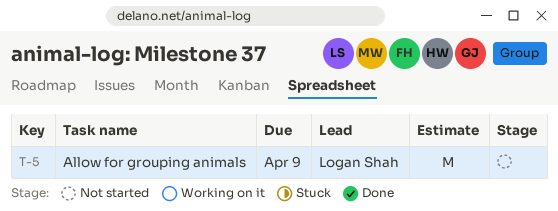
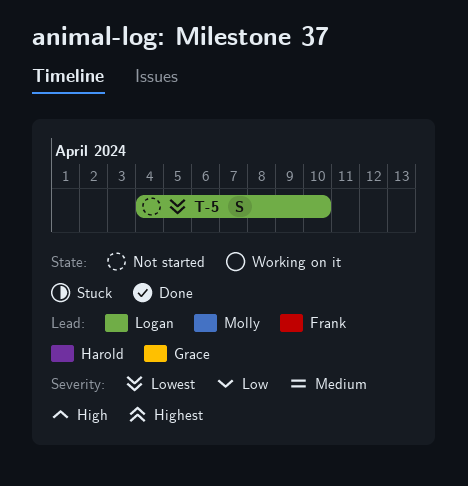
T-5, estimate: M -> S
T-5, due: Apr 9 -> Apr 10

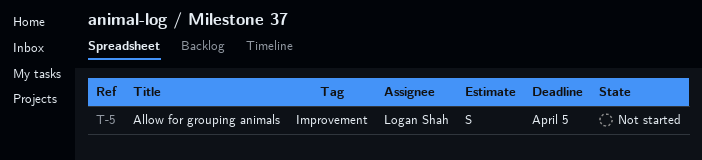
T-5, due: Apr 10 -> Apr 5

